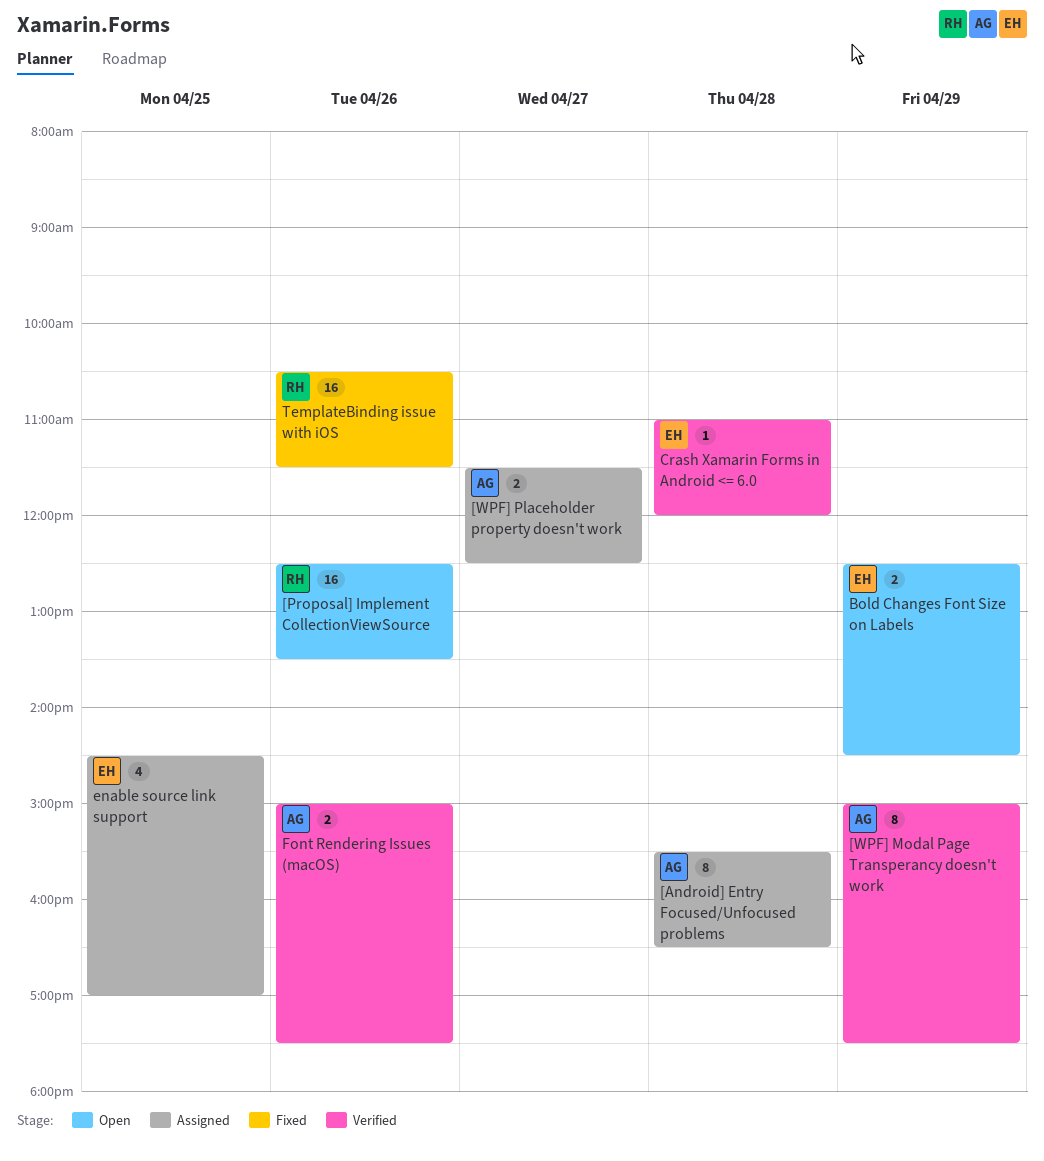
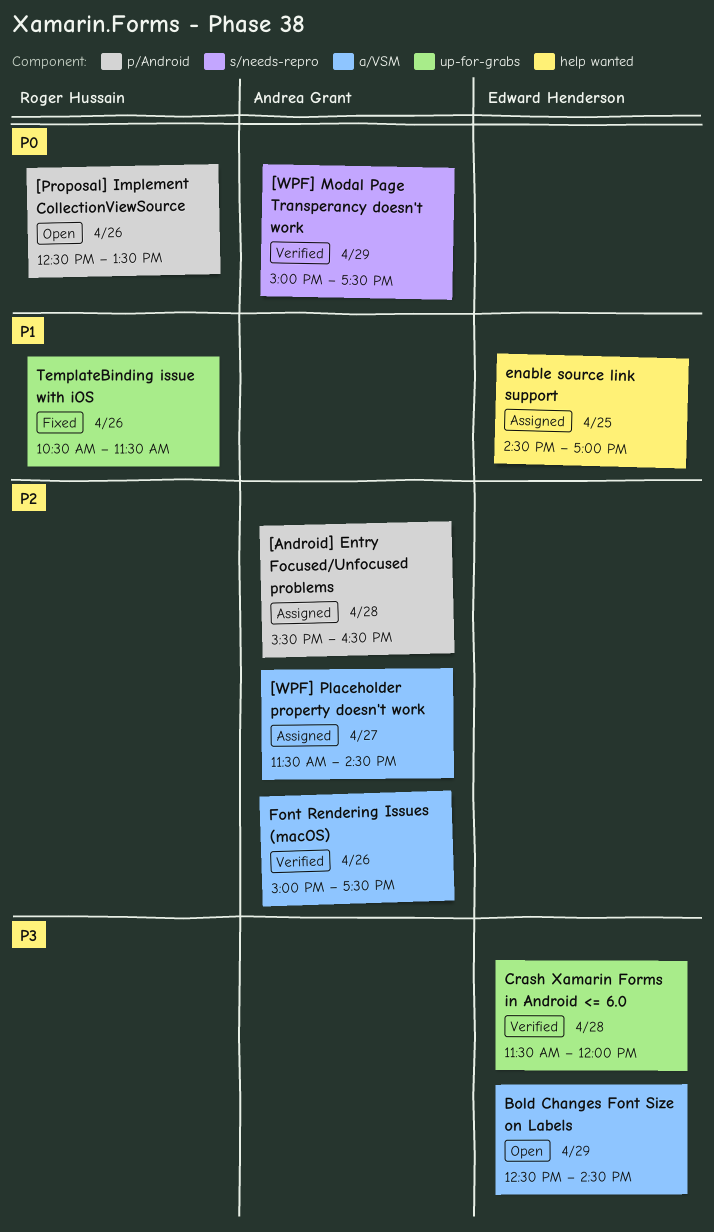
[WPF] Placeholder property doesn't work, ends: 12:30 -> 14:30
Crash Xamarin Forms in Android <= 6.0, begins: 11:00 -> 11:30

